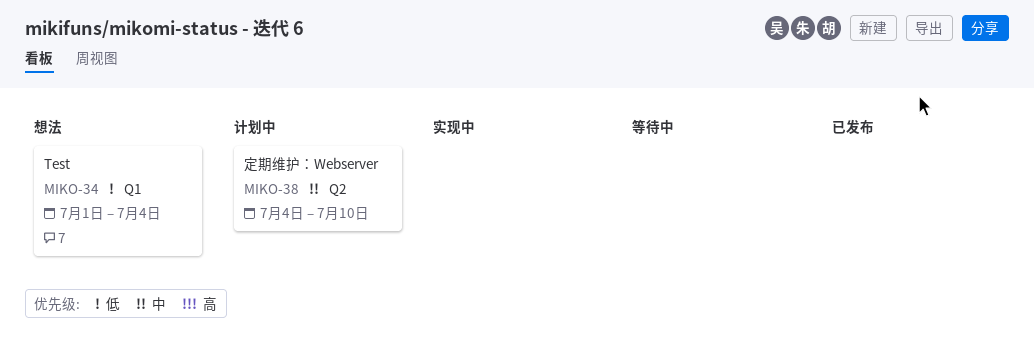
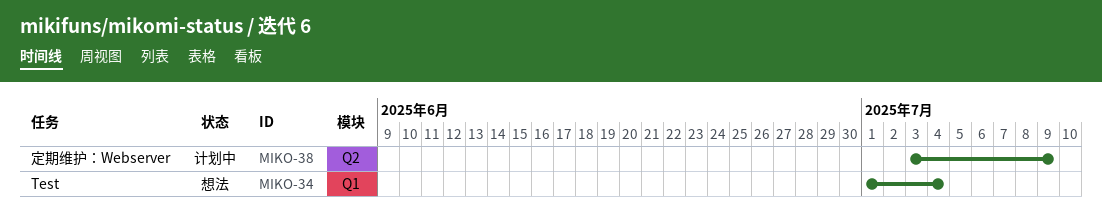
MIKO-38, start: Jul 4 -> Jul 3
MIKO-38, due: Jul 10 -> Jul 9

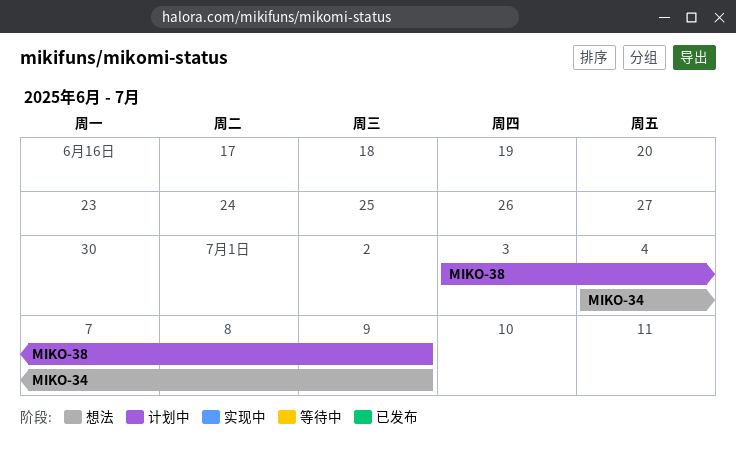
MIKO-34, start: Jul 1 -> Jul 4
MIKO-34, due: Jul 4 -> Jul 9

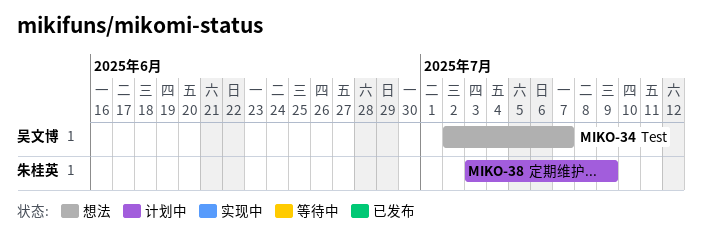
MIKO-34, start: Jul 4 -> Jul 2
MIKO-34, due: Jul 9 -> Jul 7

